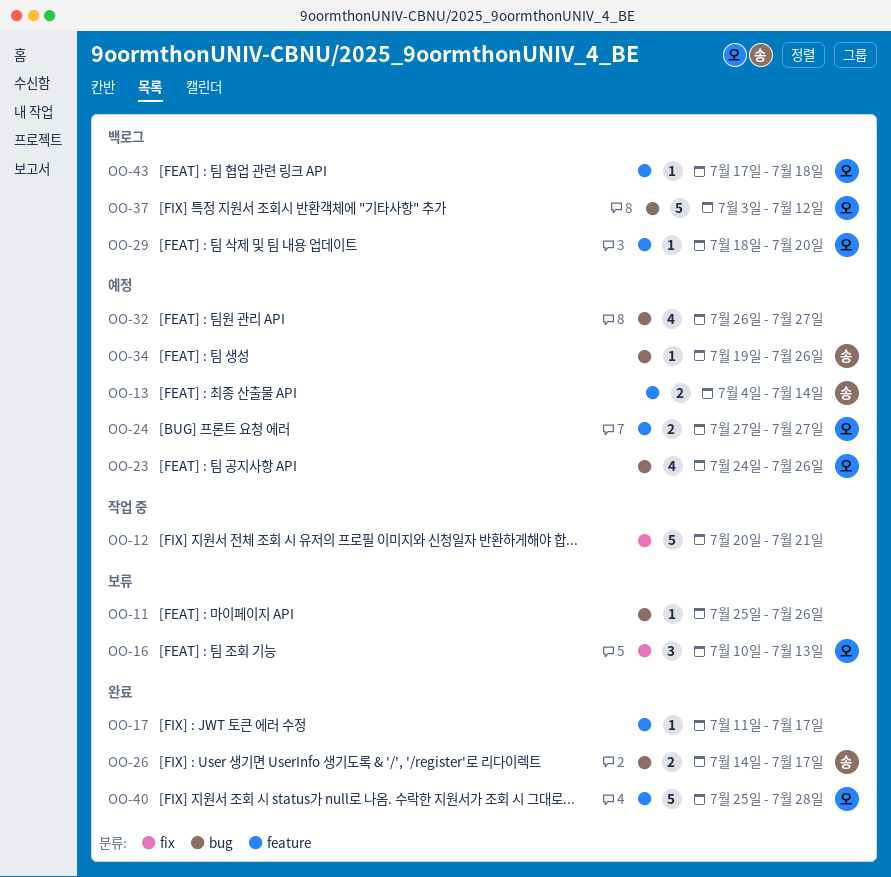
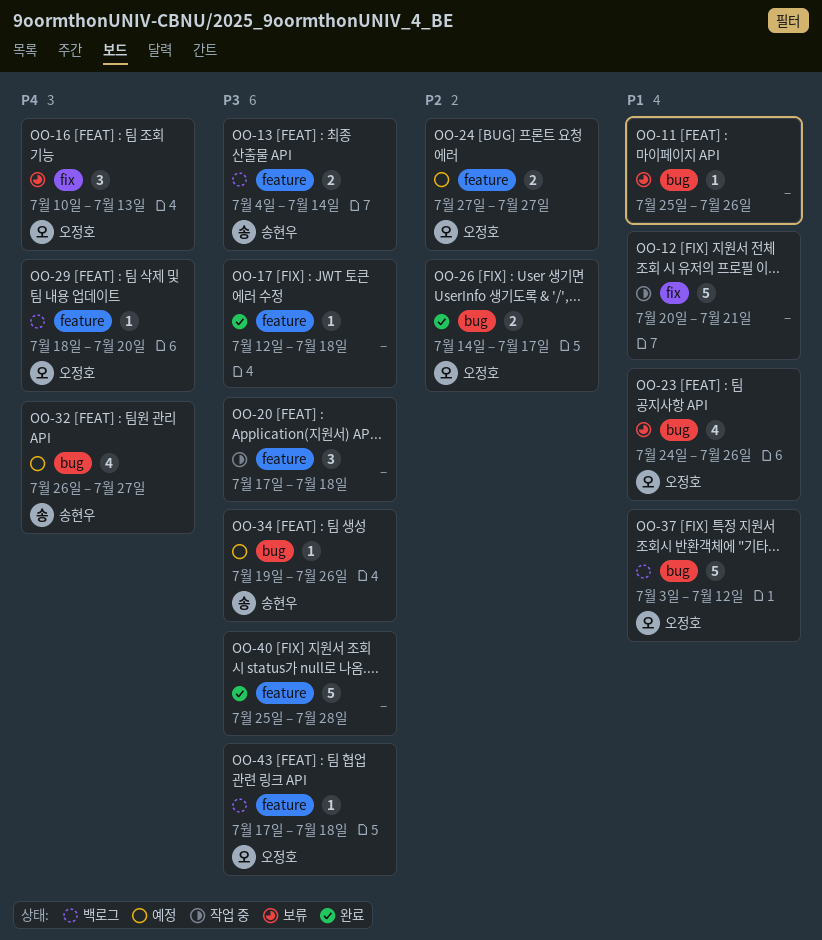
OO-13, status: 예정 -> 백로그
OO-17, start: Jul 11 -> Jul 12
OO-17, due: Jul 17 -> Jul 18
OO-20: none -> present
OO-23, status: 예정 -> 보류
OO-26, owner: 송현우 -> 오정호
OO-32, owner: none -> 송현우
OO-40, owner: 오정호 -> none

